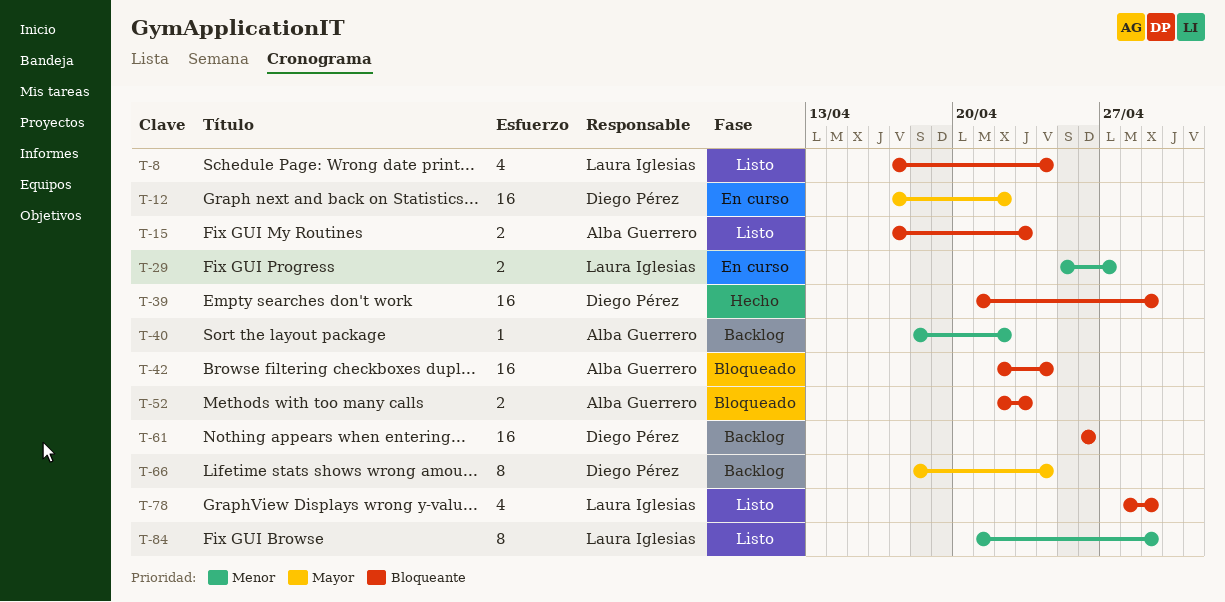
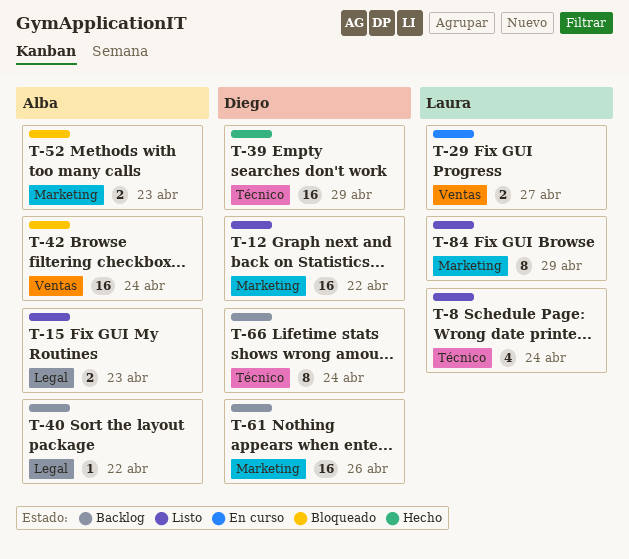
T-12, status: En curso -> Listo
T-78: present -> none

